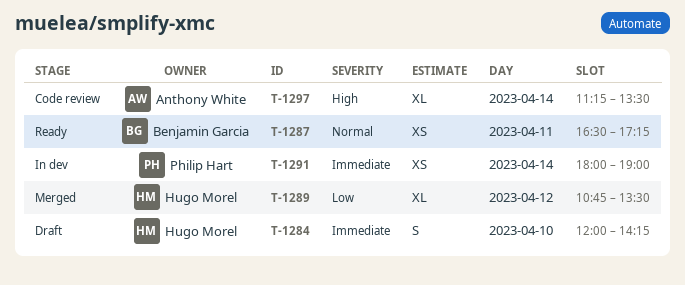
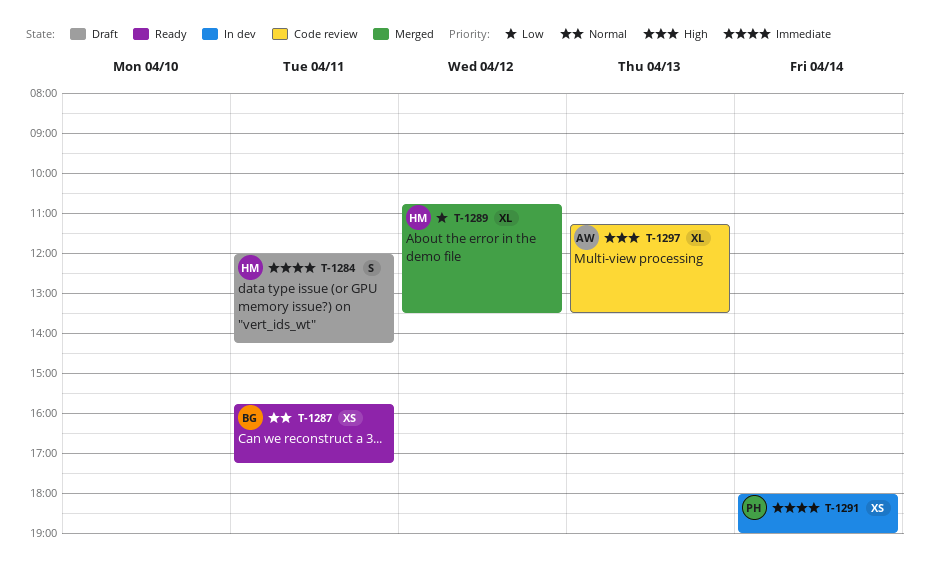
T-1284, day: Apr 10 -> Apr 11
T-1287, begins: 16:30 -> 15:45
T-1297, day: Apr 14 -> Apr 13

